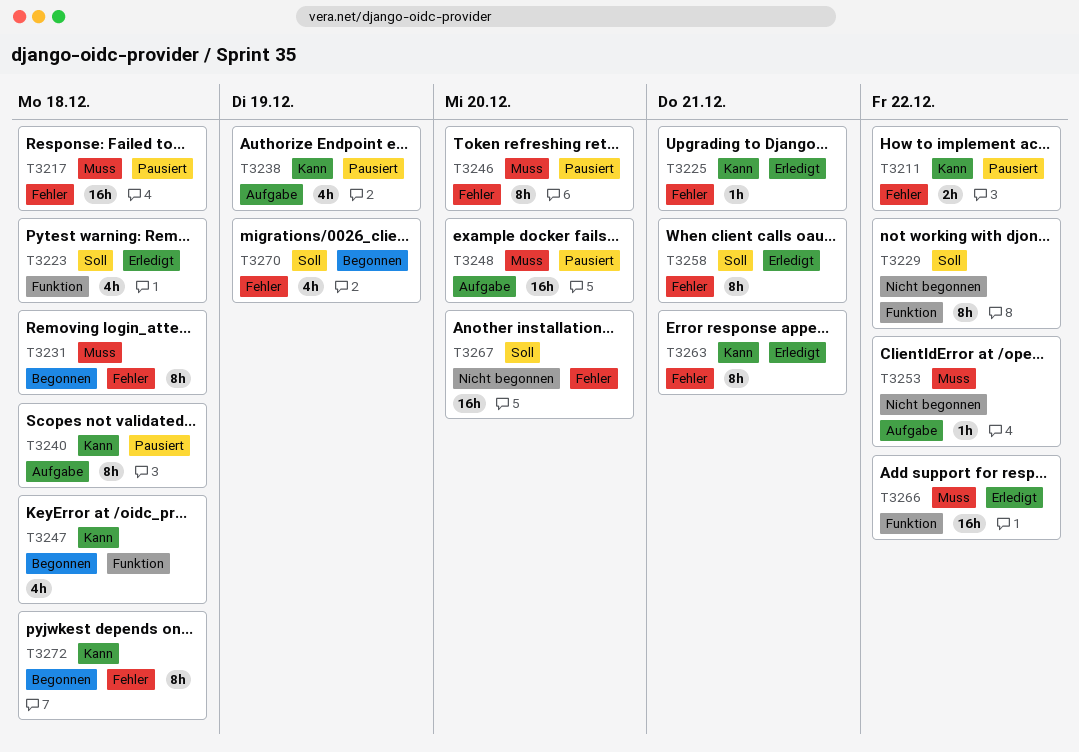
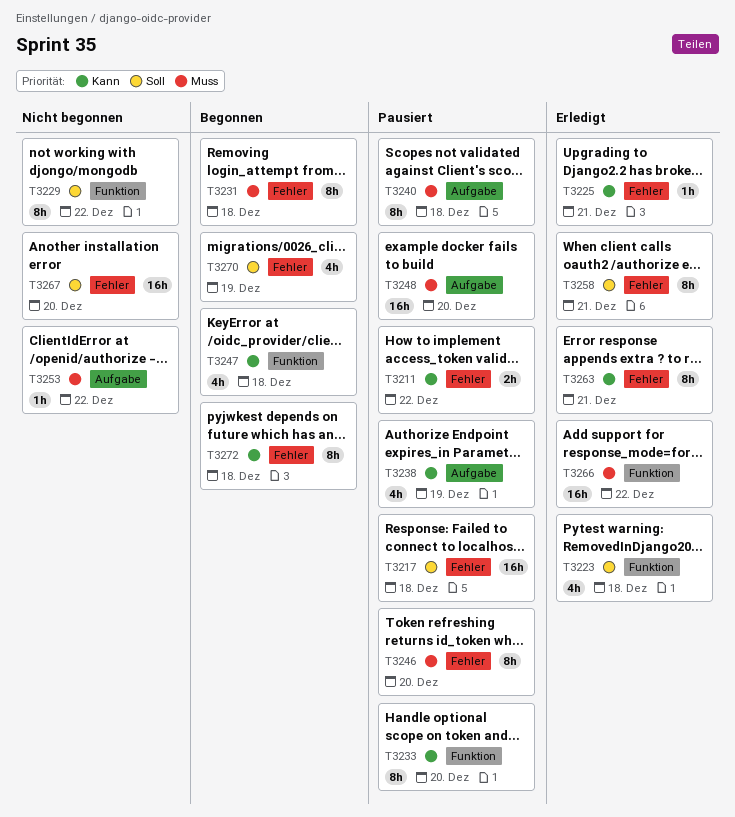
T3217, priority: Muss -> Soll
T3233: none -> present
T3240, priority: Kann -> Muss

